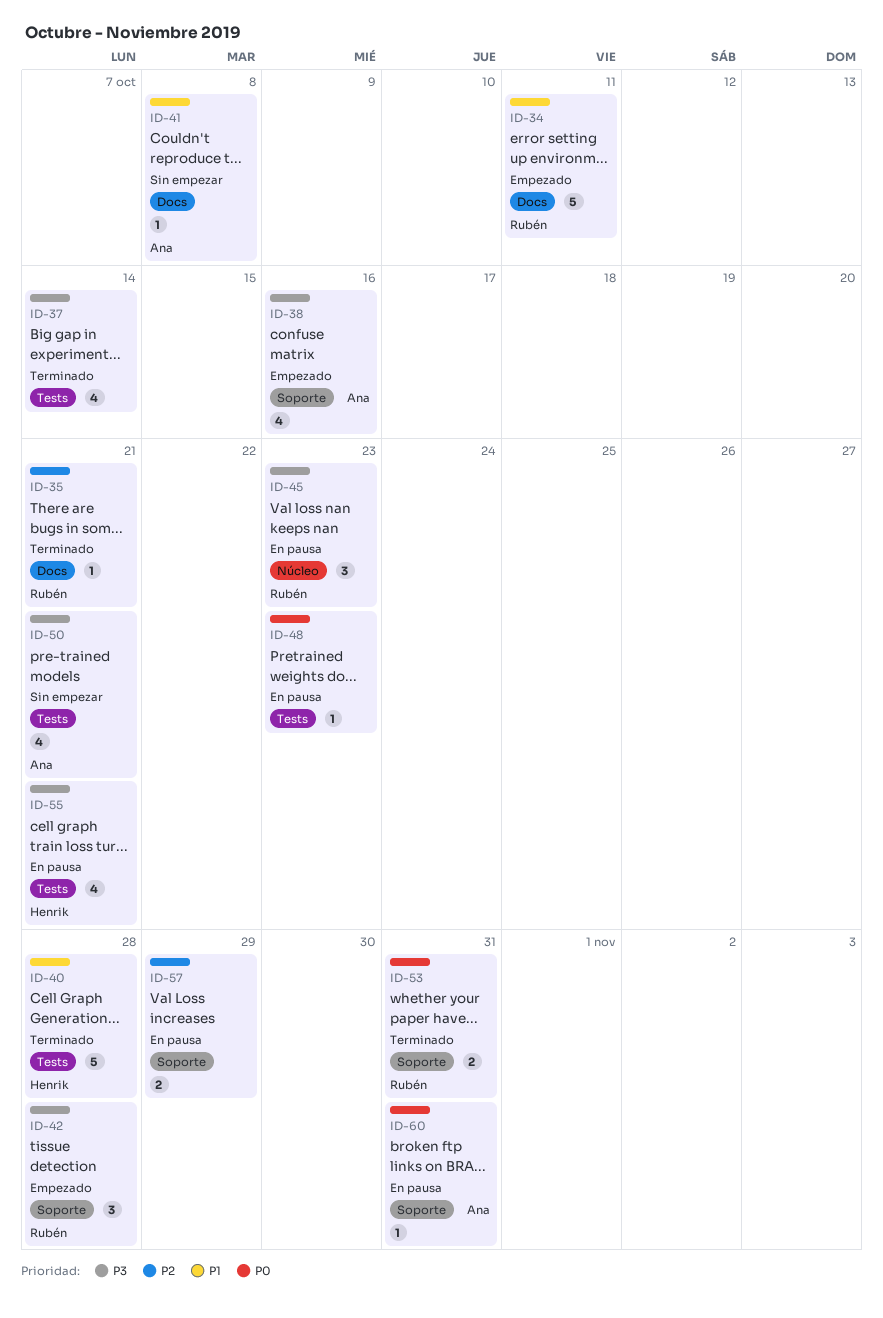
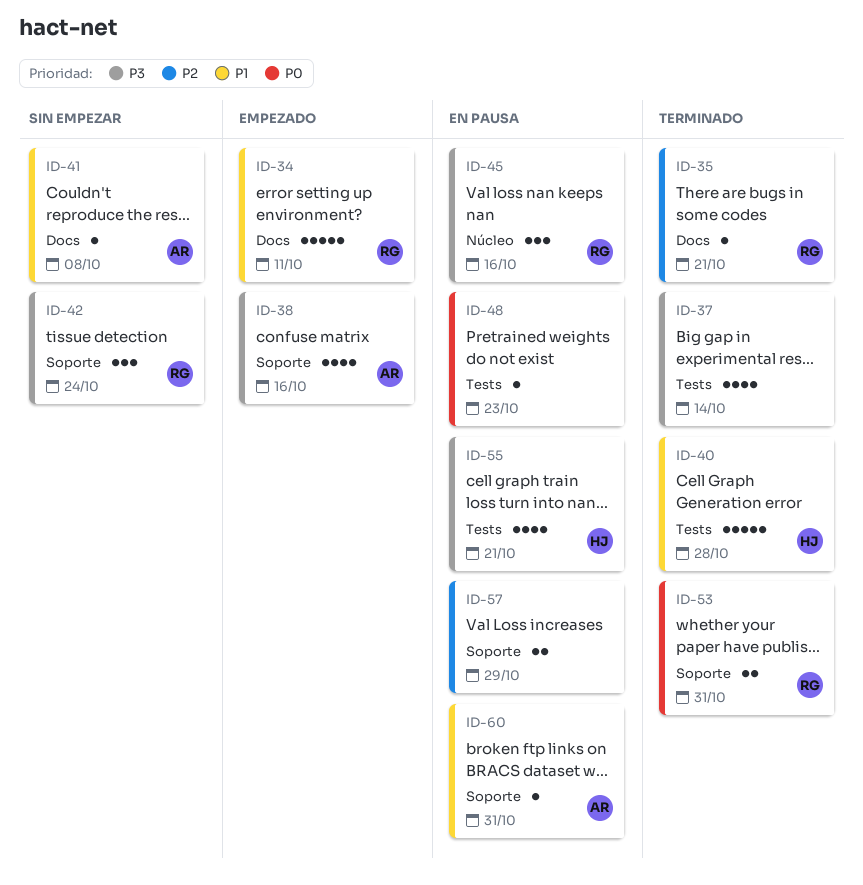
ID-42, status: Empezado -> Sin empezar
ID-42, due: Oct 28 -> Oct 24
ID-45, due: Oct 23 -> Oct 16
ID-50: present -> none
ID-60, priority: P0 -> P1

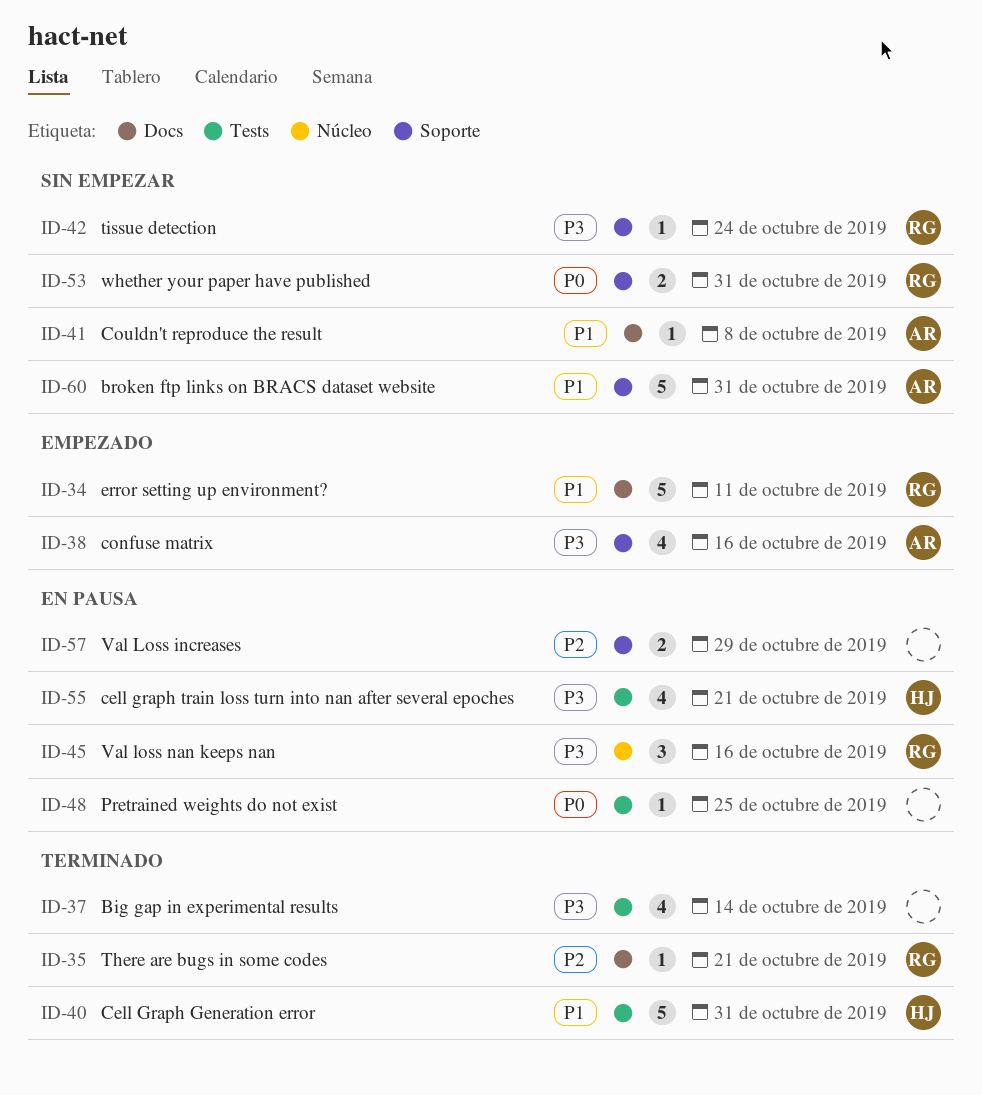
ID-40, due: Oct 28 -> Oct 31
ID-42, estimate: 3 -> 1
ID-48, due: Oct 23 -> Oct 25
ID-53, status: Terminado -> Sin empezar
ID-60, status: En pausa -> Sin empezar
ID-60, estimate: 1 -> 5

